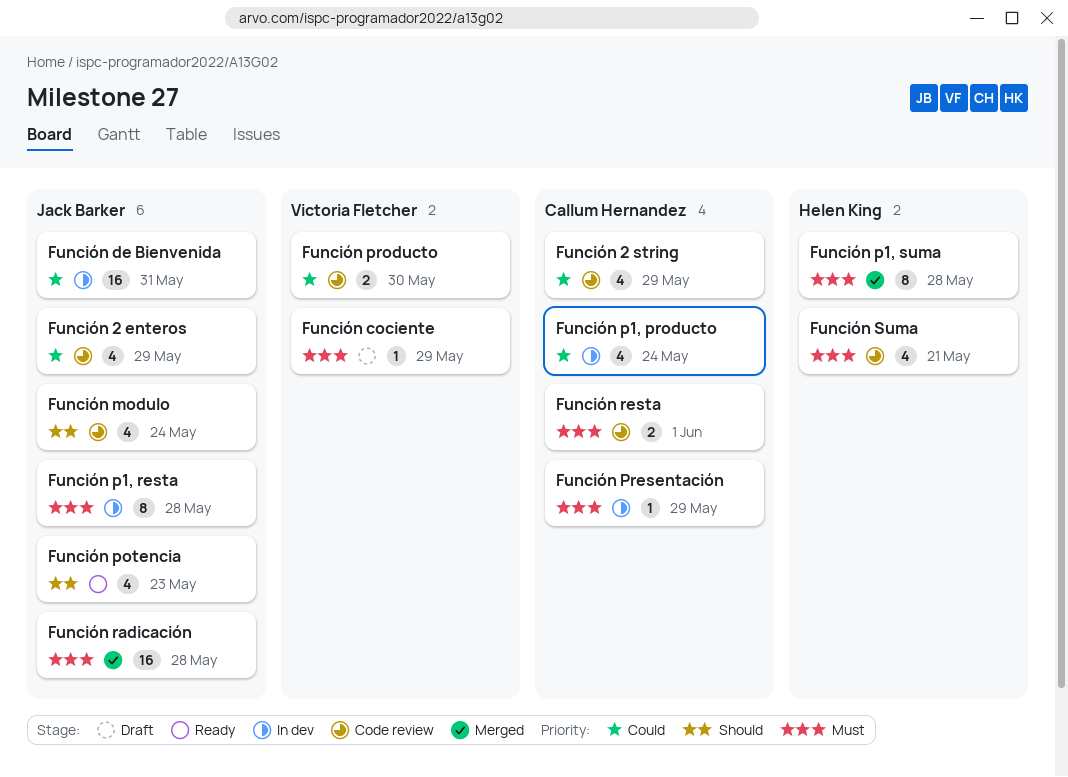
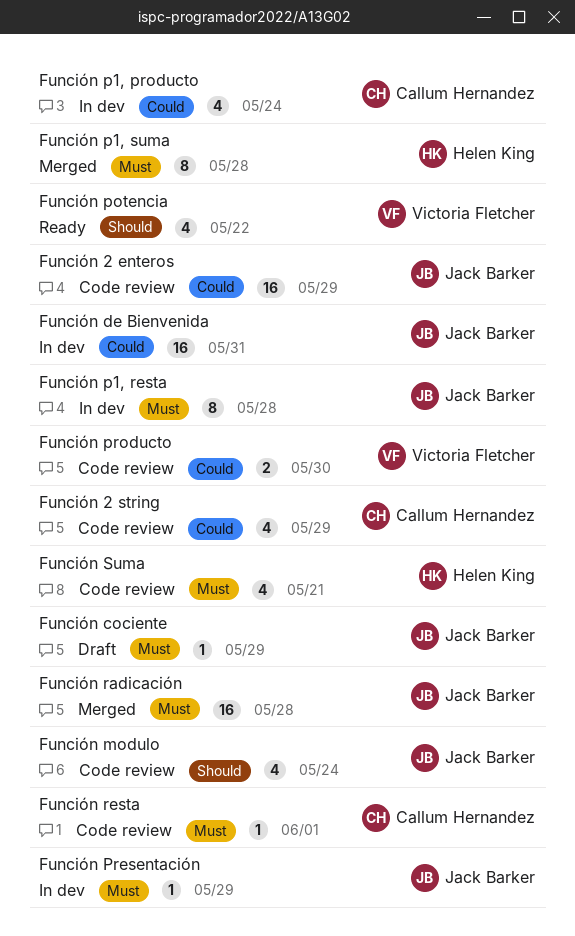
Función 2 enteros, estimate: 4 -> 16
Función cociente, owner: Victoria Fletcher -> Jack Barker
Función potencia, owner: Jack Barker -> Victoria Fletcher
Función potencia, due: May 23 -> May 22
Función Presentación, owner: Callum Hernandez -> Jack Barker
Función resta, estimate: 2 -> 1

